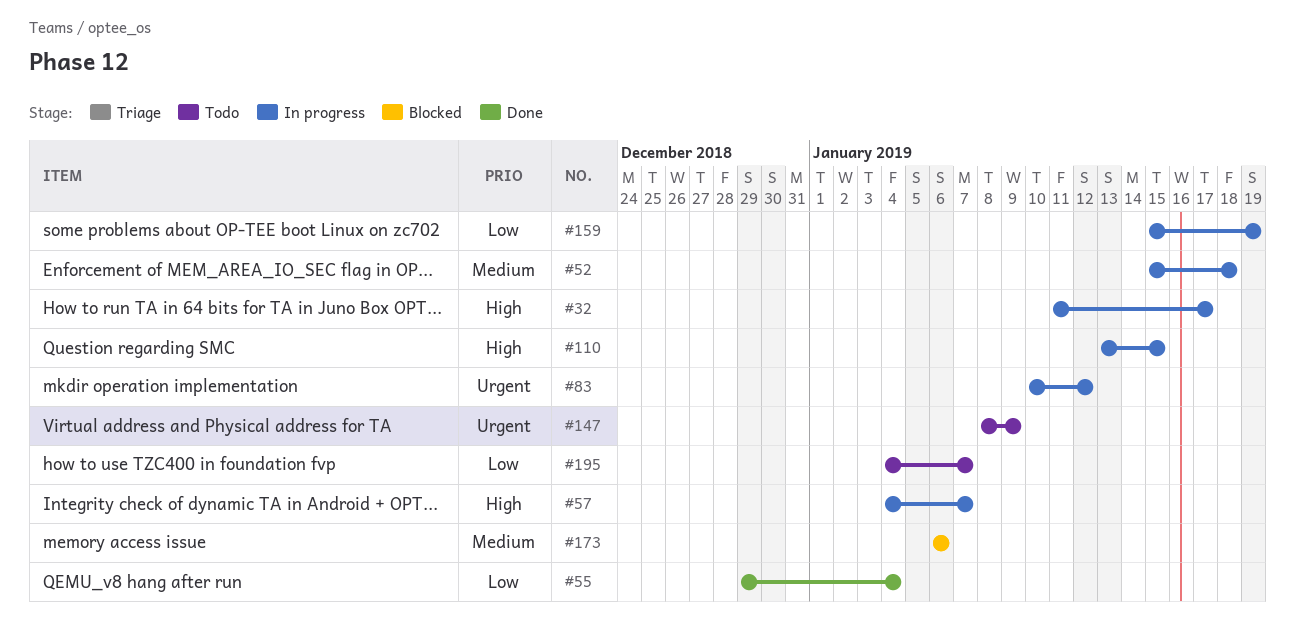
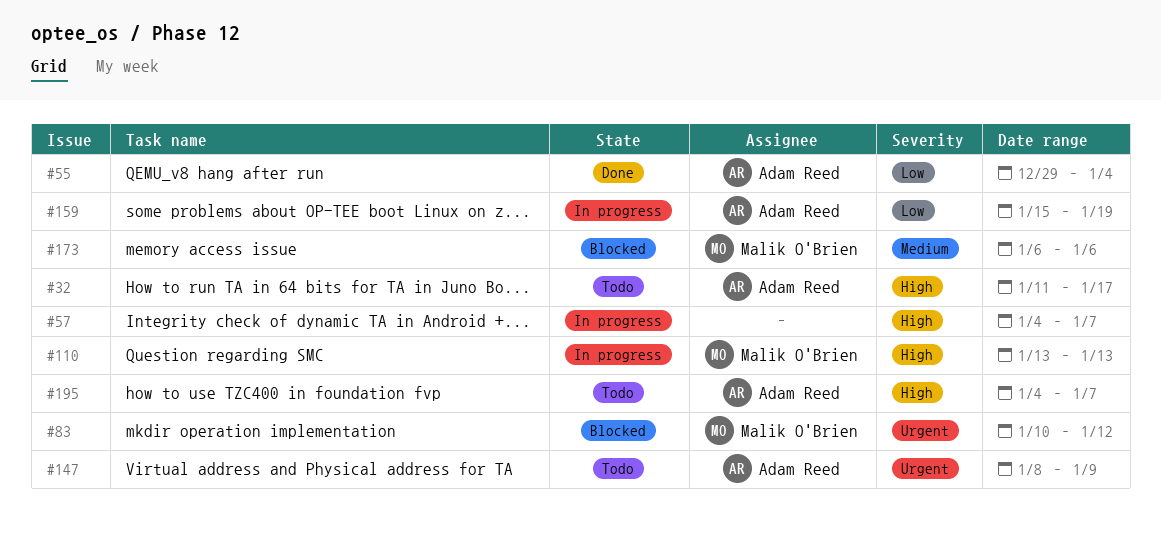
#32, status: In progress -> Todo
#52: present -> none
#83, status: In progress -> Blocked
#110, due: Jan 15 -> Jan 13
#195, priority: Low -> High

